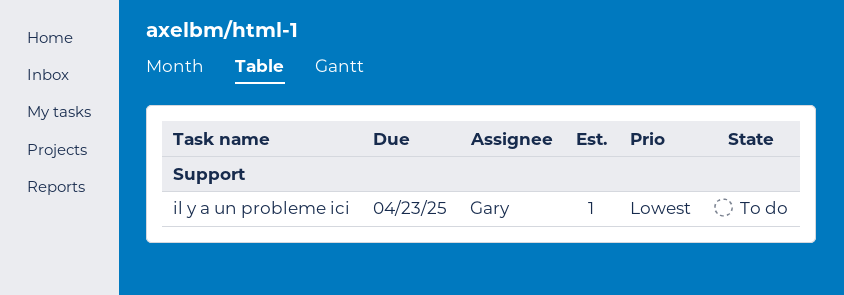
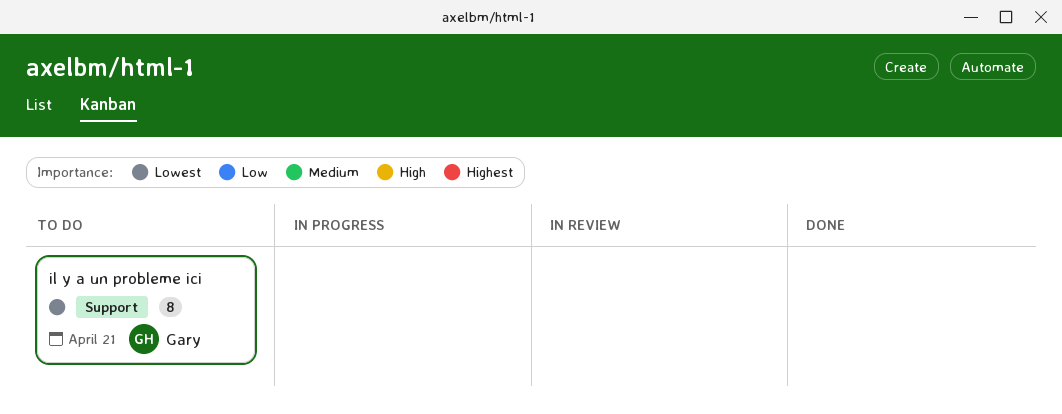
il y a un probleme ici, estimate: 1 -> 8
il y a un probleme ici, due: Apr 23 -> Apr 21

